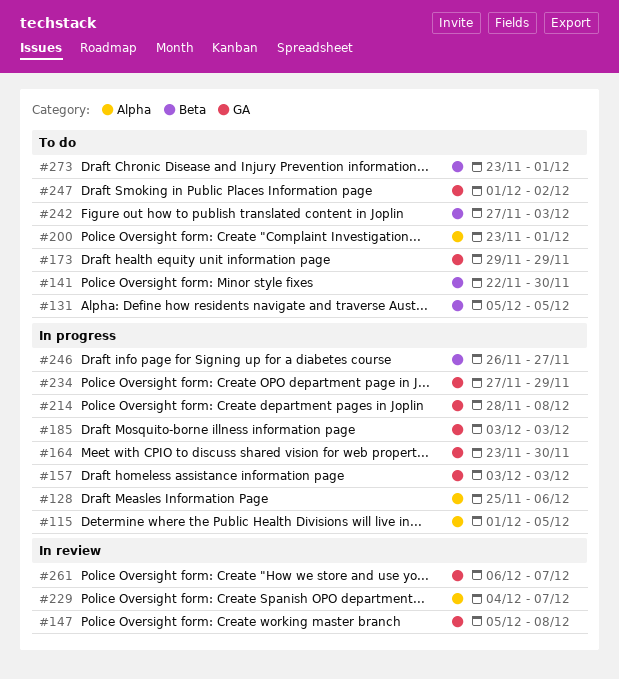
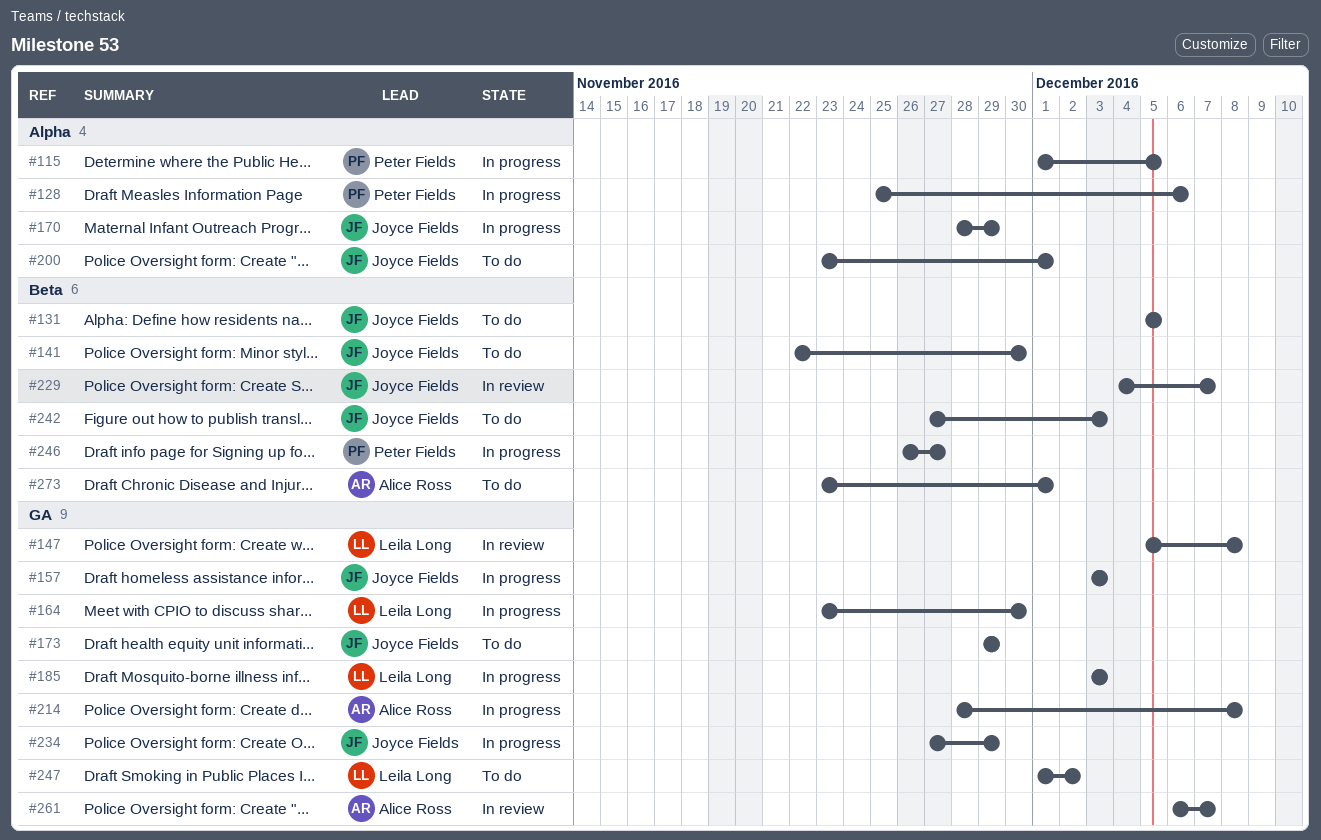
#170: none -> present
#229, label: Alpha -> Beta

